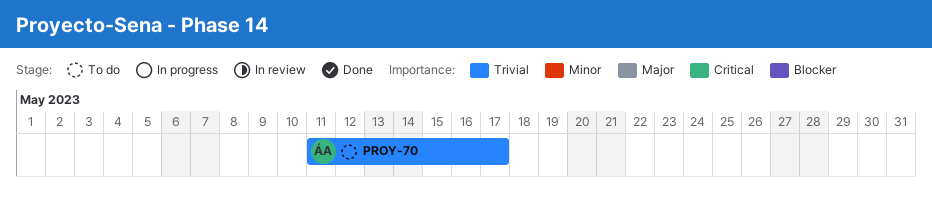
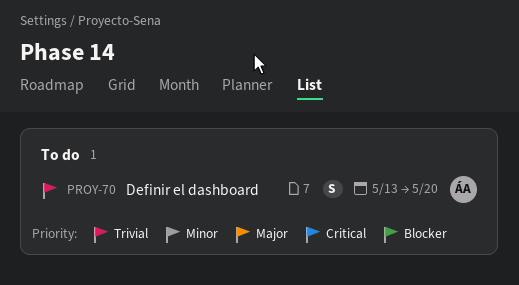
PROY-70, start: May 11 -> May 13
PROY-70, due: May 17 -> May 20

